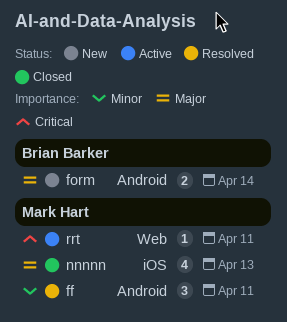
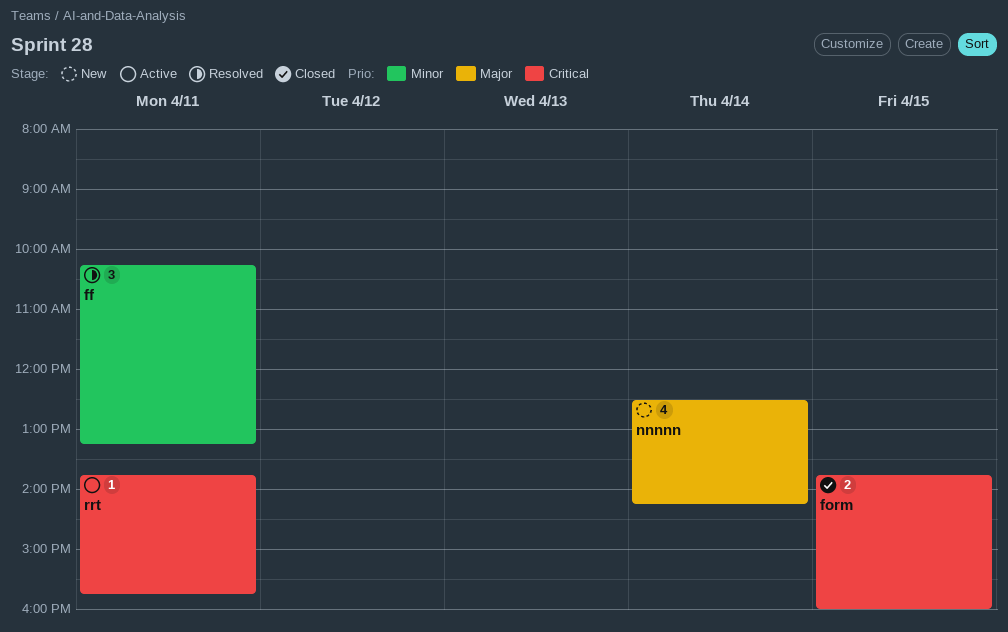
form, status: New -> Closed
form, priority: Major -> Critical
form, day: Apr 14 -> Apr 15
nnnnn, status: Closed -> New
nnnnn, day: Apr 13 -> Apr 14

